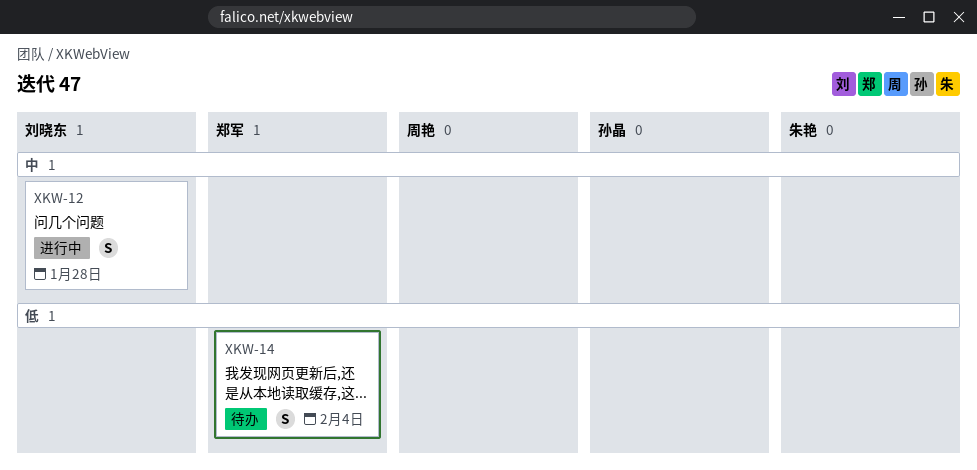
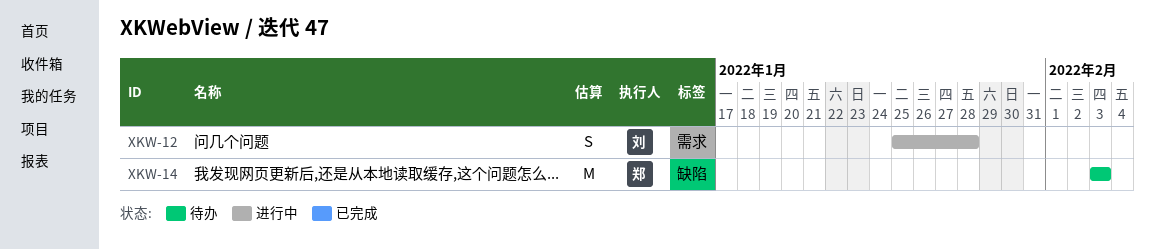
XKW-14, estimate: S -> M
XKW-14, due: Feb 4 -> Feb 3

